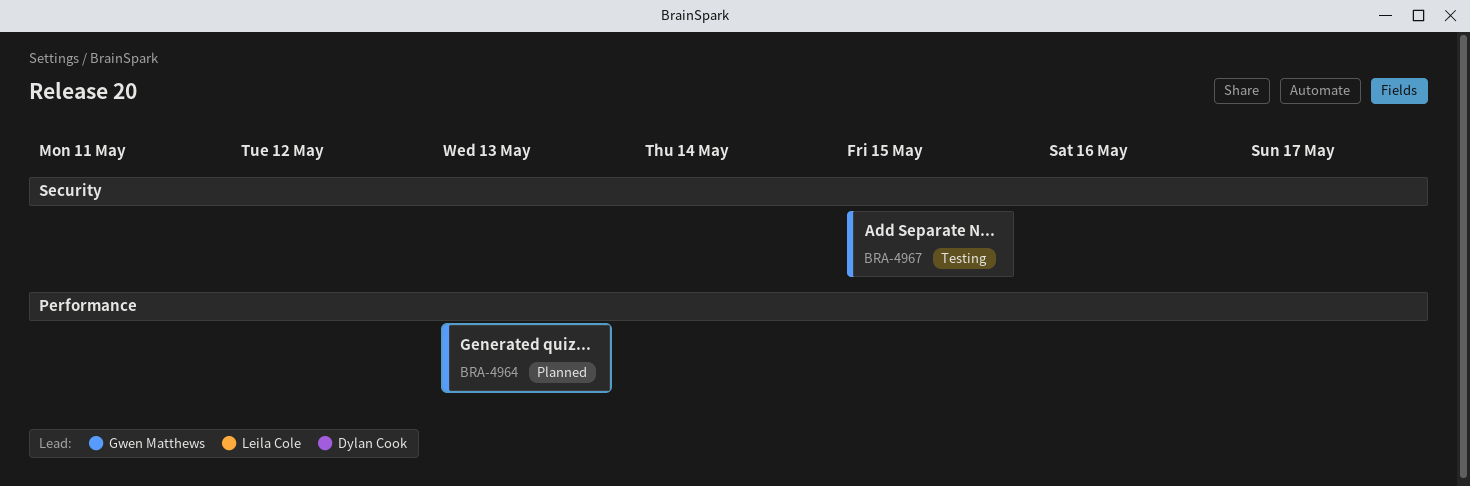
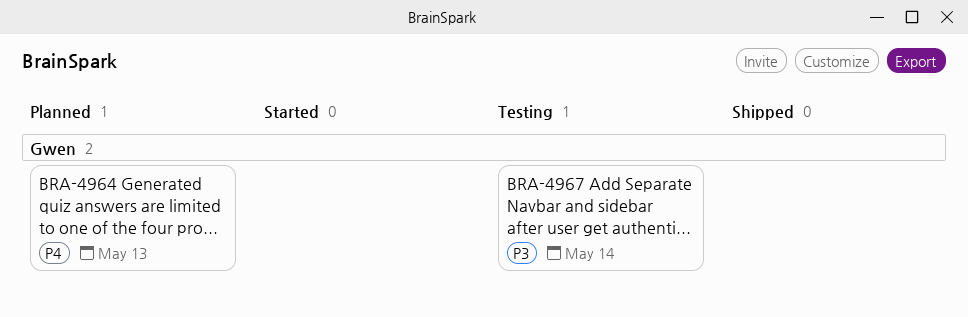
BRA-4967, due: May 15 -> May 14

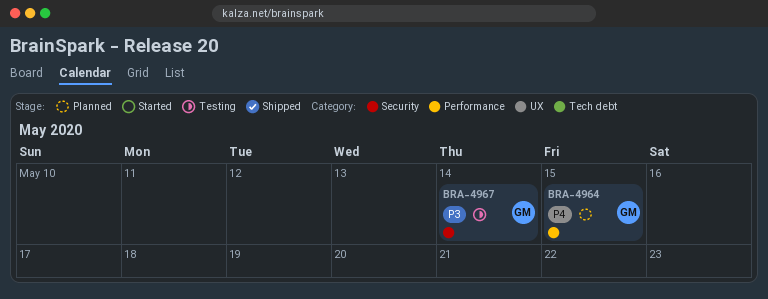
BRA-4964, due: May 13 -> May 15

